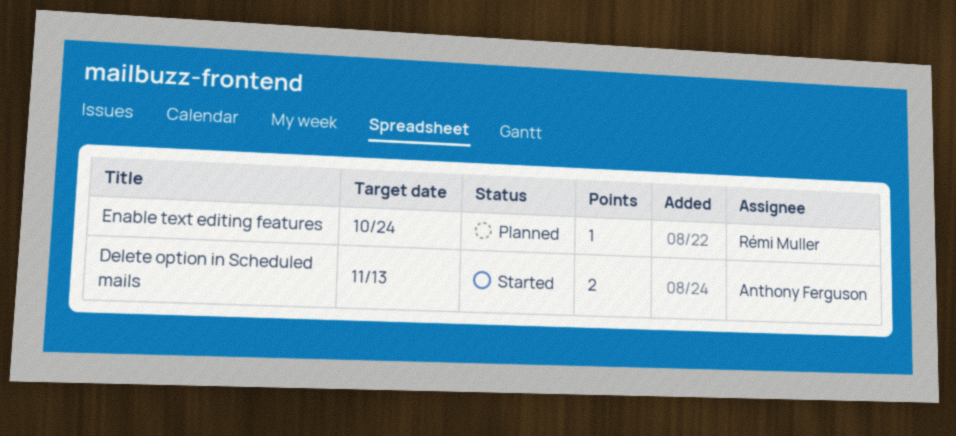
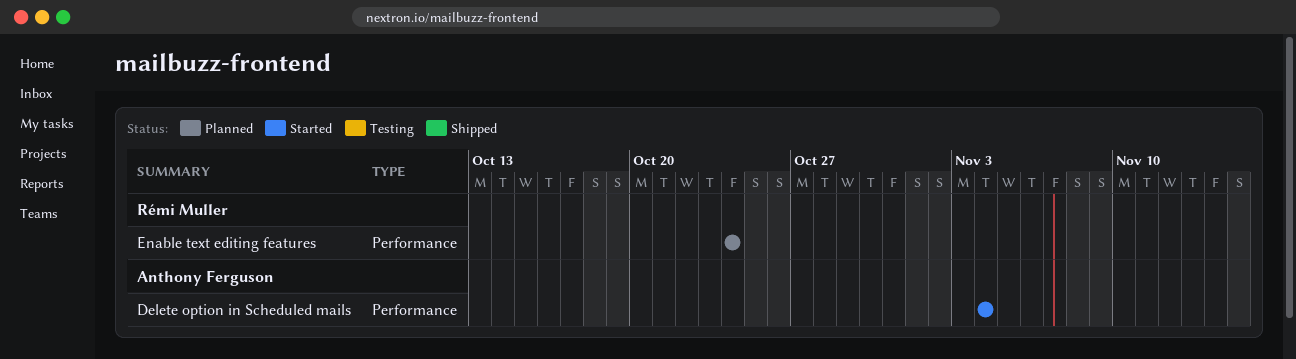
Delete option in Scheduled mails, due: Nov 13 -> Nov 4

